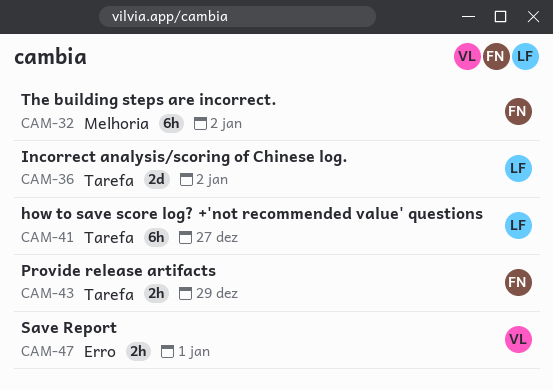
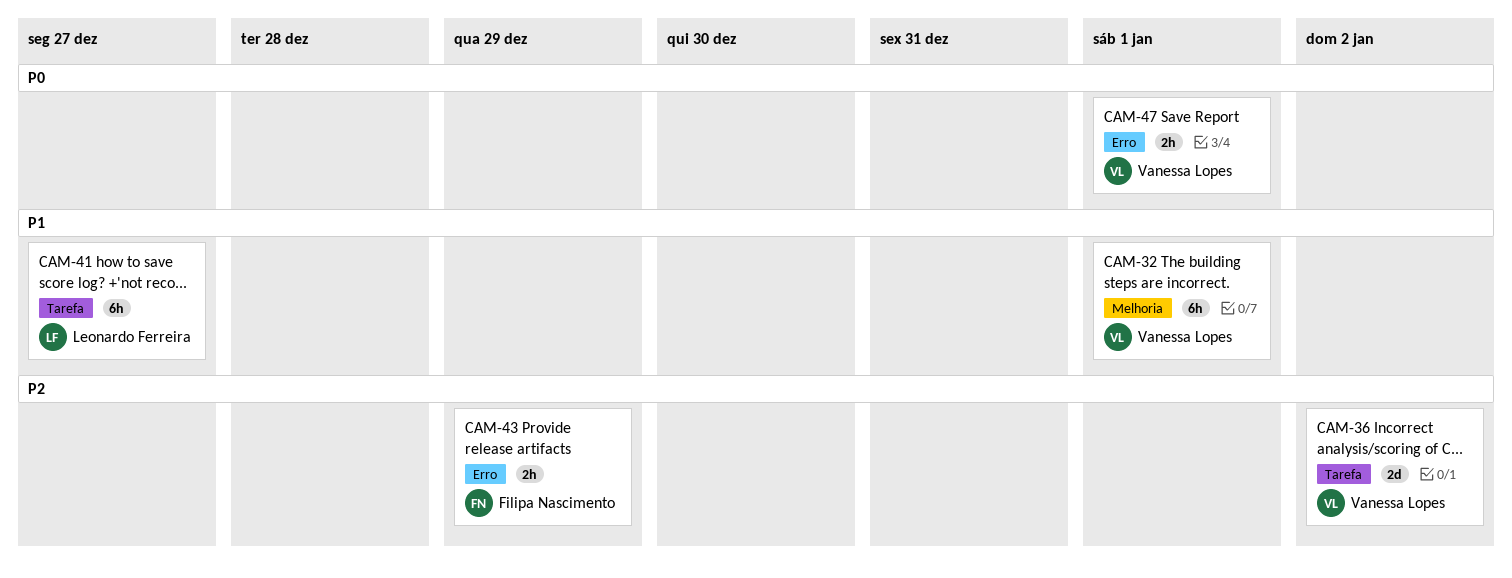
CAM-32, owner: Filipa Nascimento -> Vanessa Lopes
CAM-32, due: Jan 2 -> Jan 1
CAM-36, owner: Leonardo Ferreira -> Vanessa Lopes
CAM-43, label: Tarefa -> Erro

